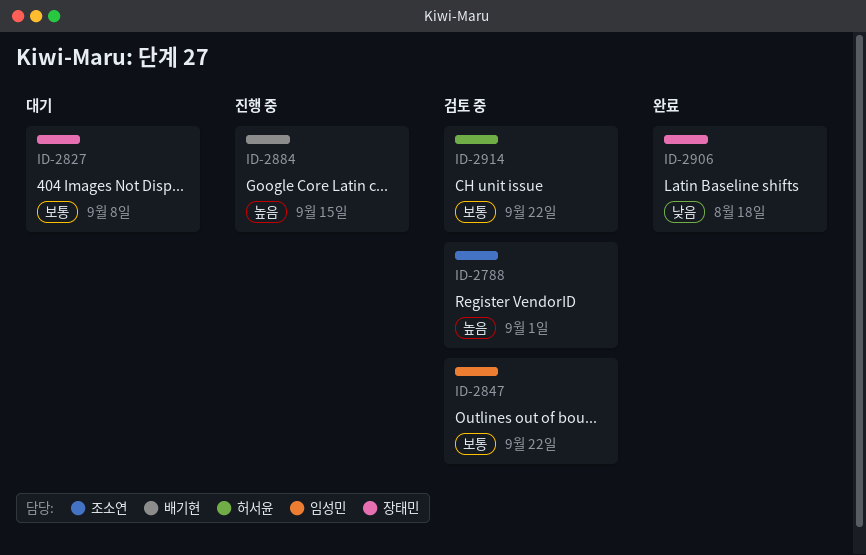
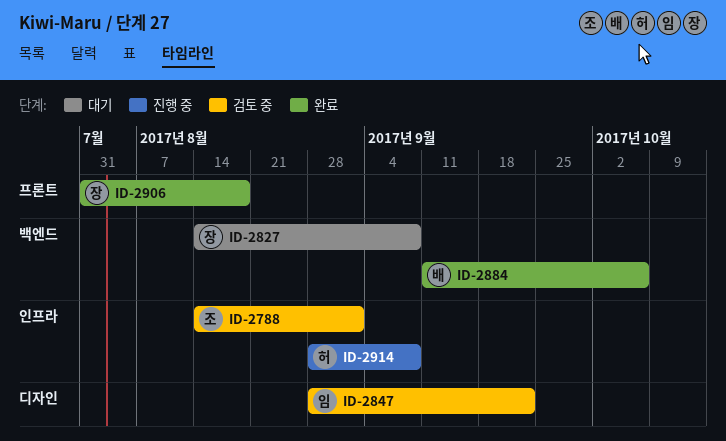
ID-2884, status: 진행 중 -> 완료
ID-2884, due: Sep 15 -> Oct 6
ID-2914, status: 검토 중 -> 진행 중
ID-2914, due: Sep 22 -> Sep 8

